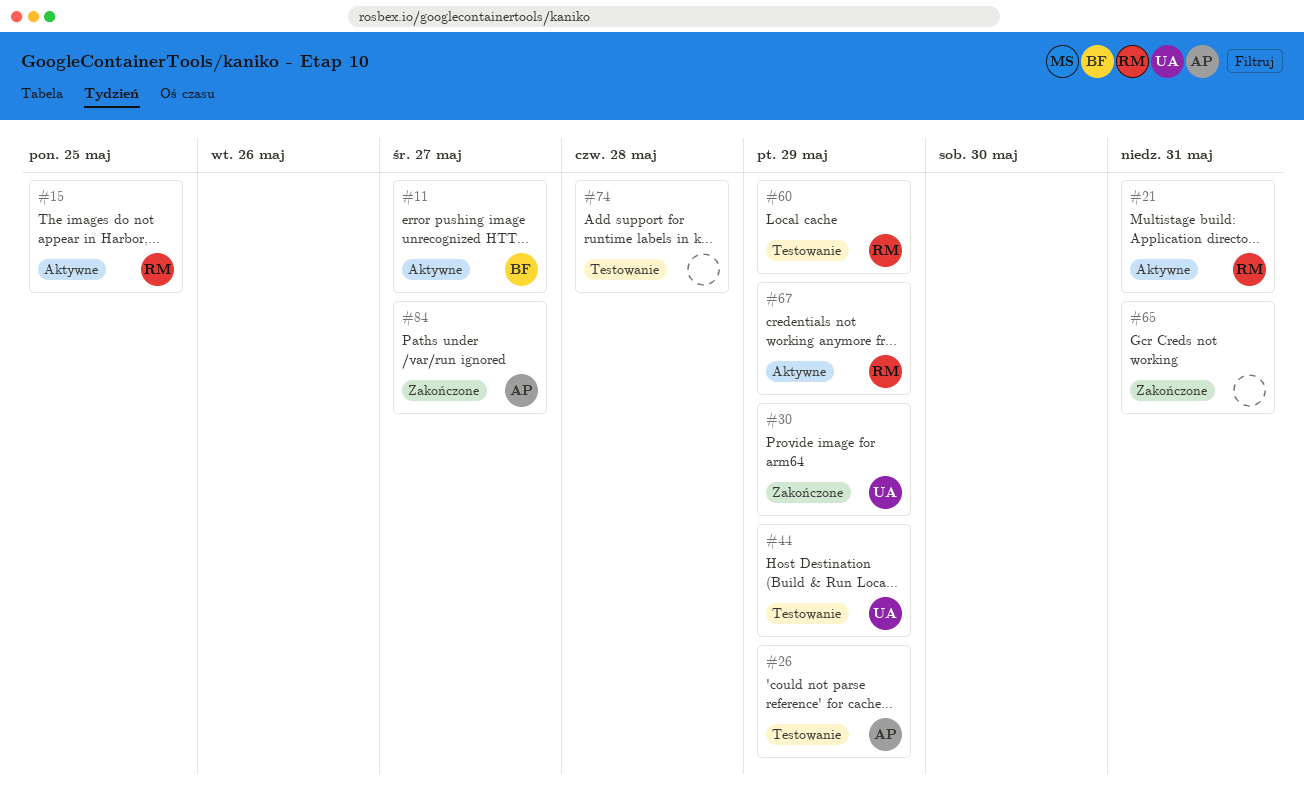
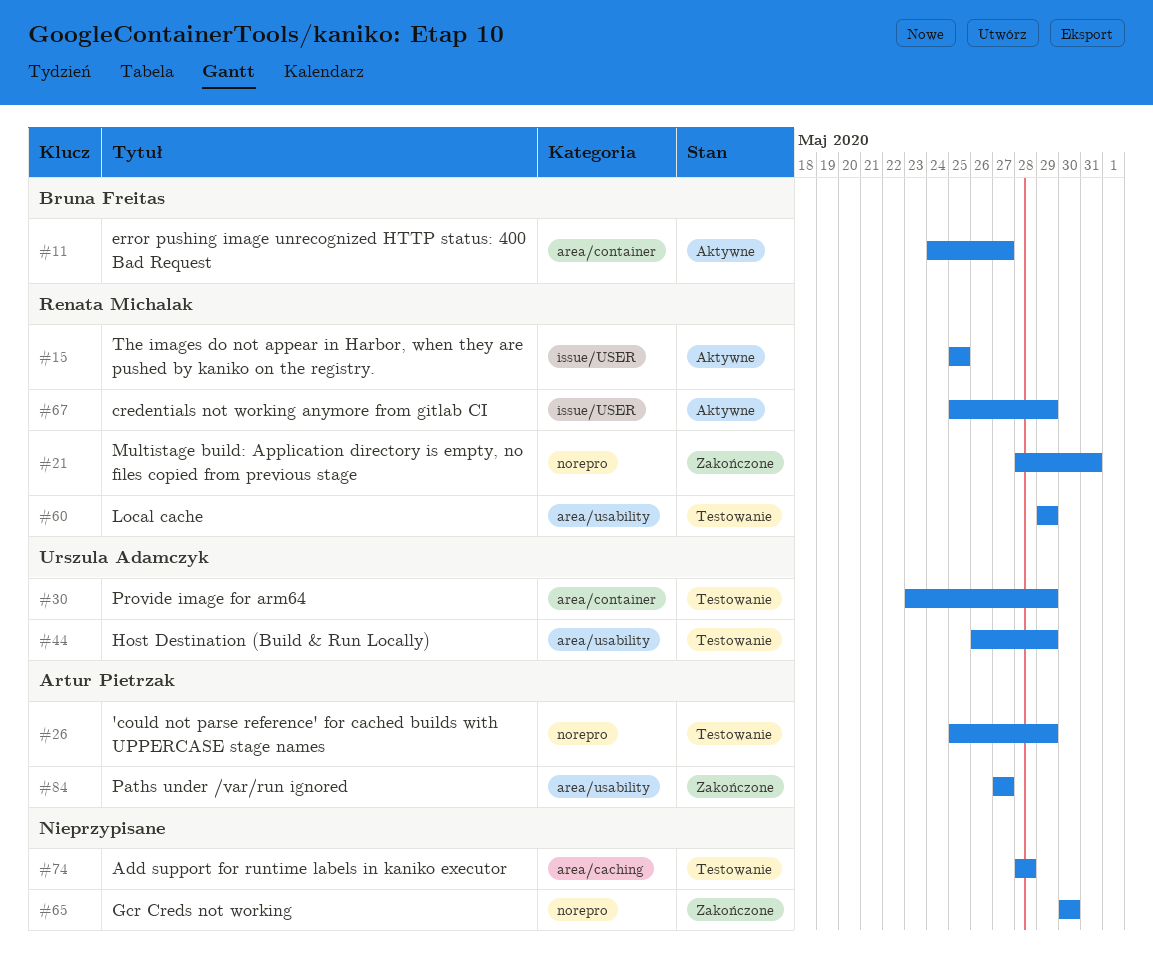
#21, status: Aktywne -> Zakończone
#30, status: Zakończone -> Testowanie
#65, due: May 31 -> May 30

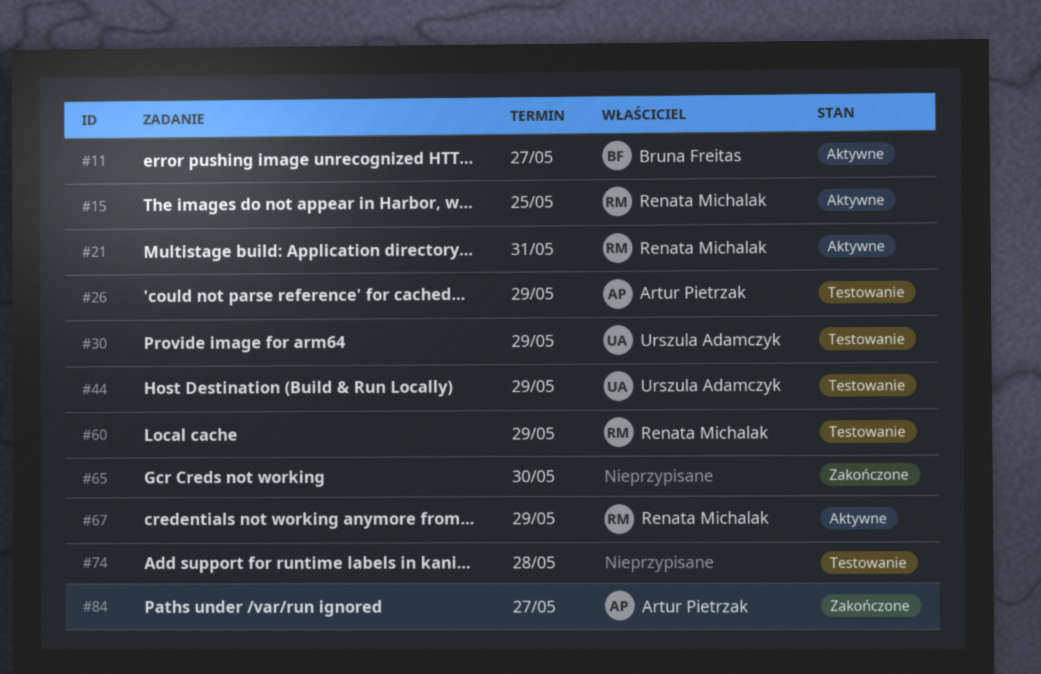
#21, status: Zakończone -> Aktywne

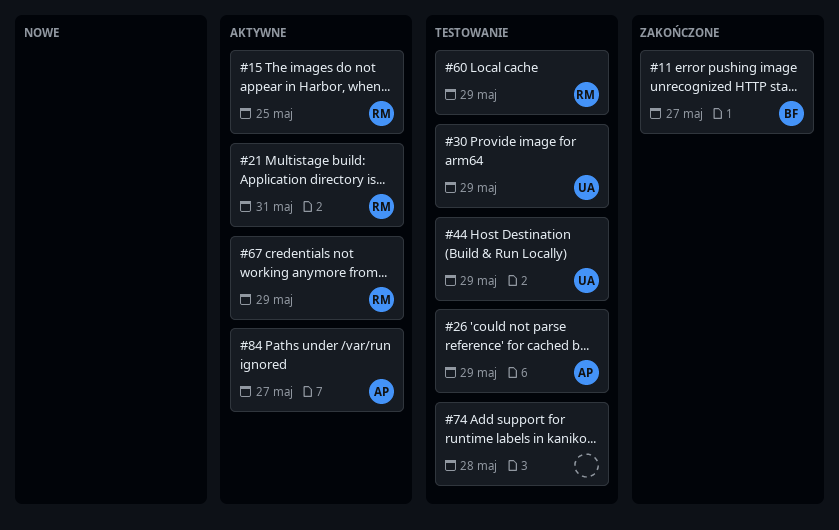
#11, status: Aktywne -> Zakończone
#65: present -> none
#84, status: Zakończone -> Aktywne

